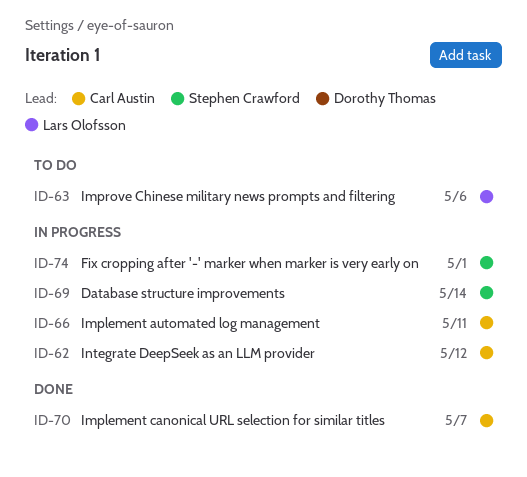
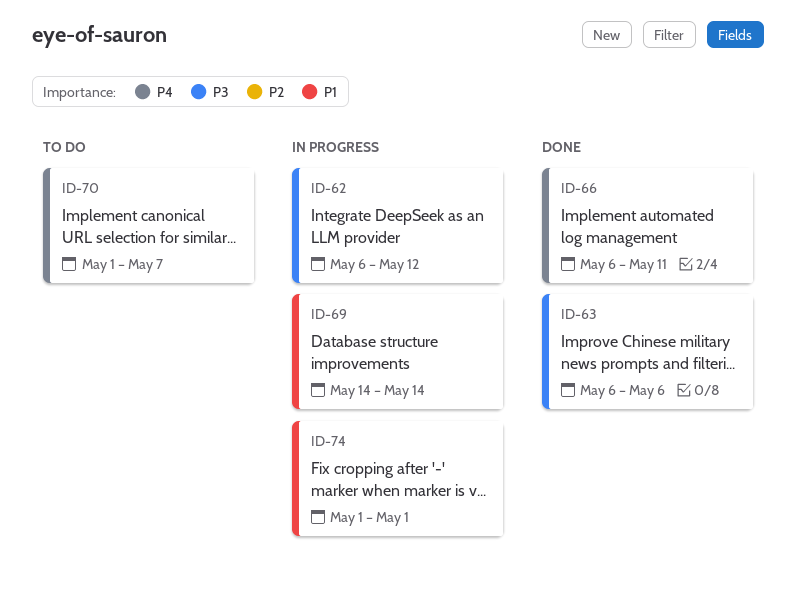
ID-63, status: To do -> Done
ID-66, status: In progress -> Done
ID-70, status: Done -> To do

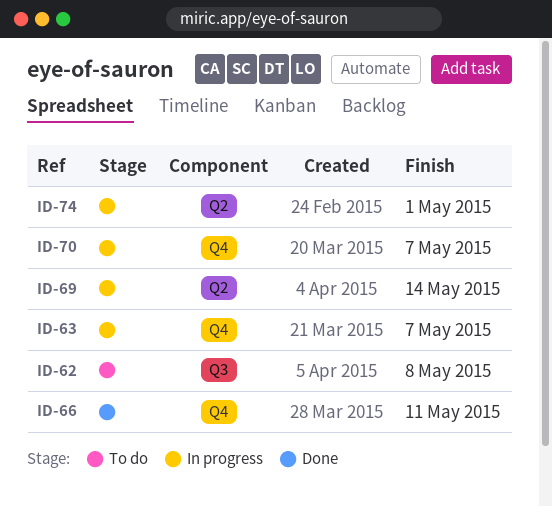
ID-62, status: In progress -> To do
ID-62, due: May 12 -> May 8
ID-63, status: Done -> In progress
ID-63, due: May 6 -> May 7
ID-70, status: To do -> In progress

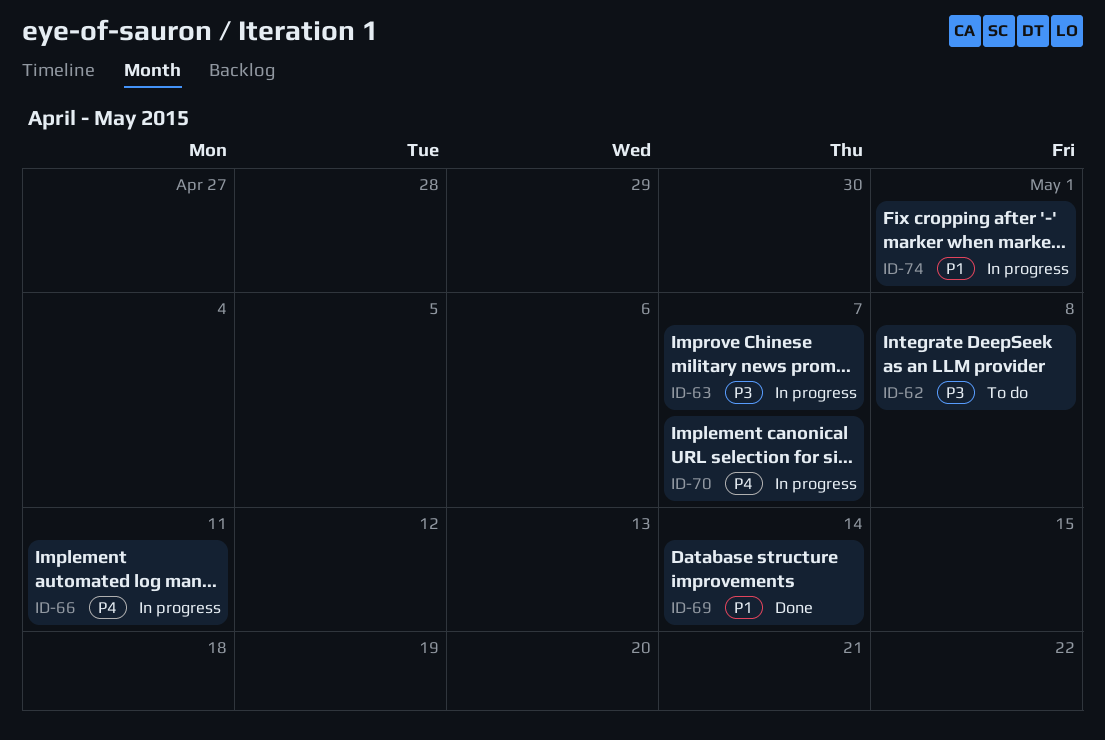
ID-66, status: Done -> In progress
ID-69, status: In progress -> Done

